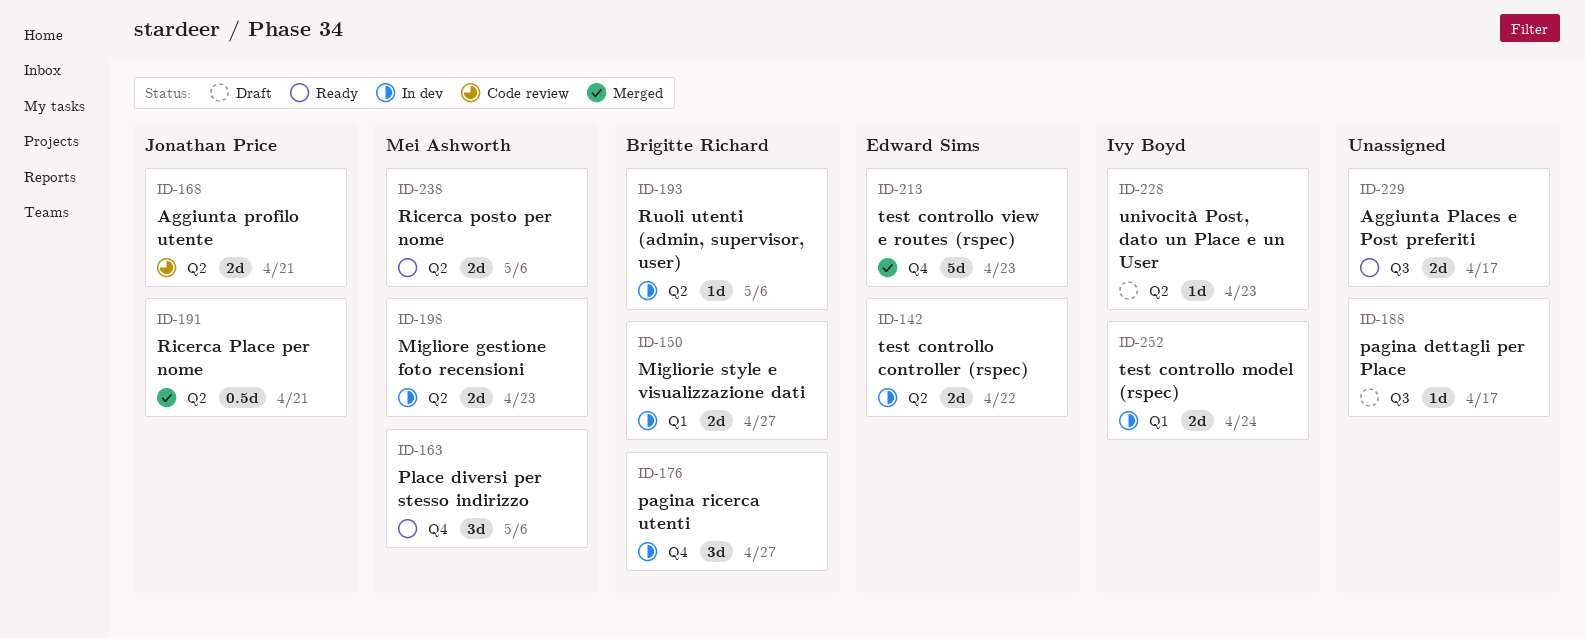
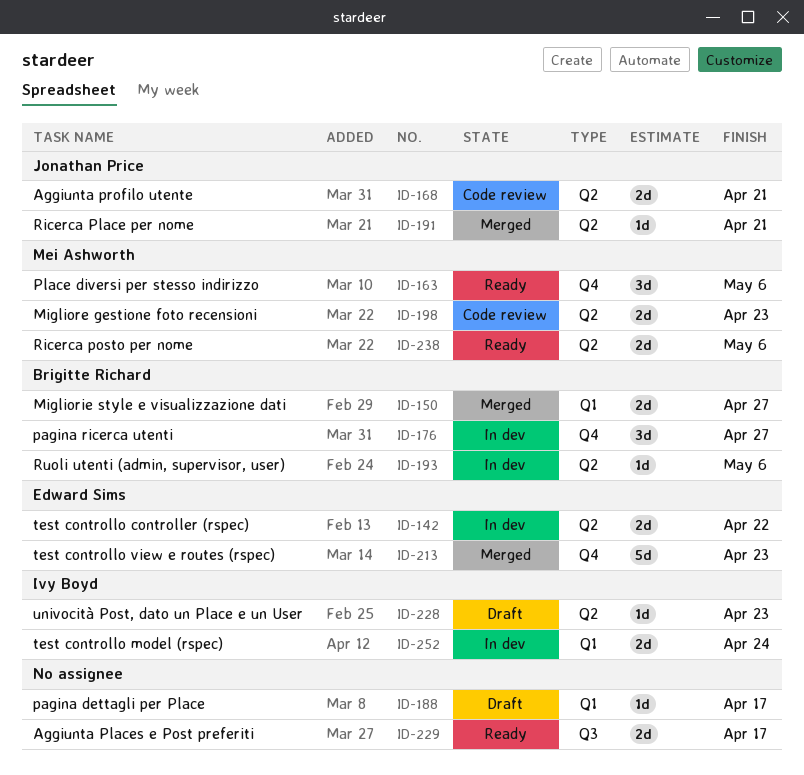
ID-150, status: In dev -> Merged
ID-188, label: Q3 -> Q1
ID-191, estimate: 0.5d -> 1d
ID-198, status: In dev -> Code review

